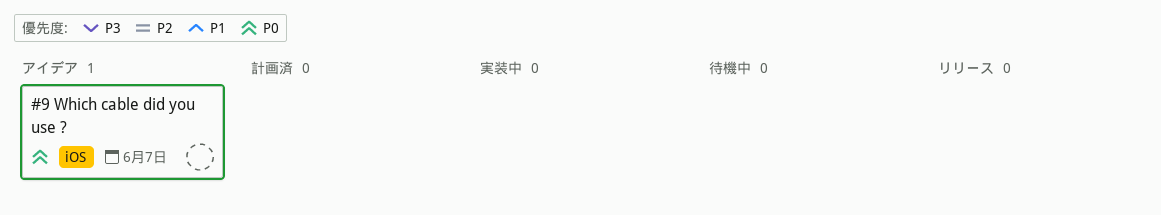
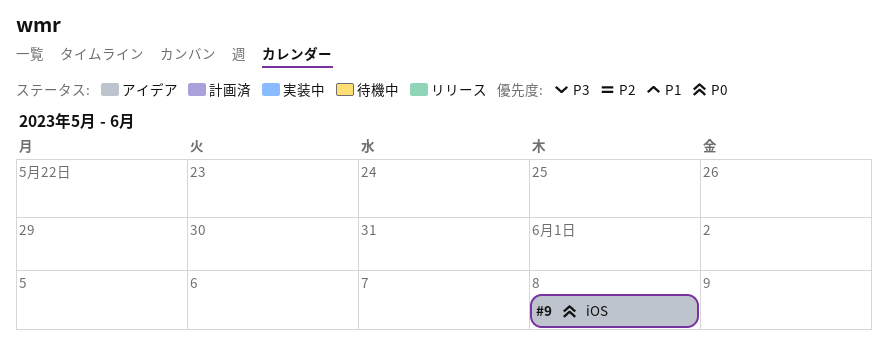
#9, due: Jun 7 -> Jun 8

